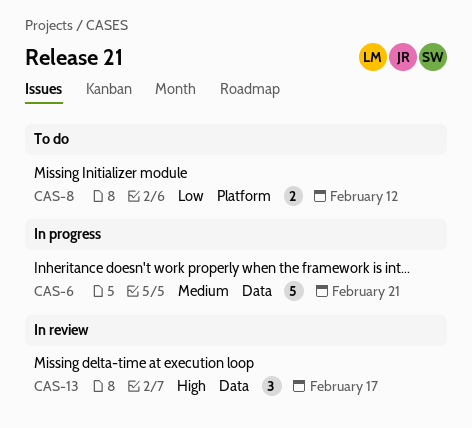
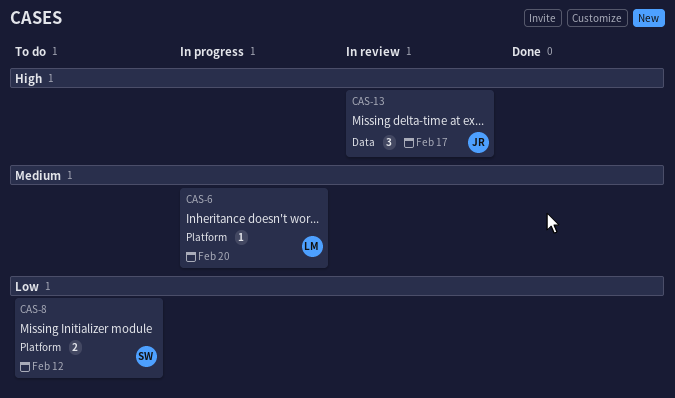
CAS-6, label: Data -> Platform
CAS-6, estimate: 5 -> 1
CAS-6, due: Feb 21 -> Feb 20

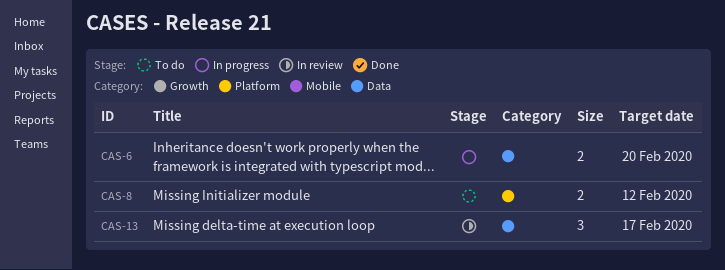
CAS-6, label: Platform -> Data
CAS-6, estimate: 1 -> 2

